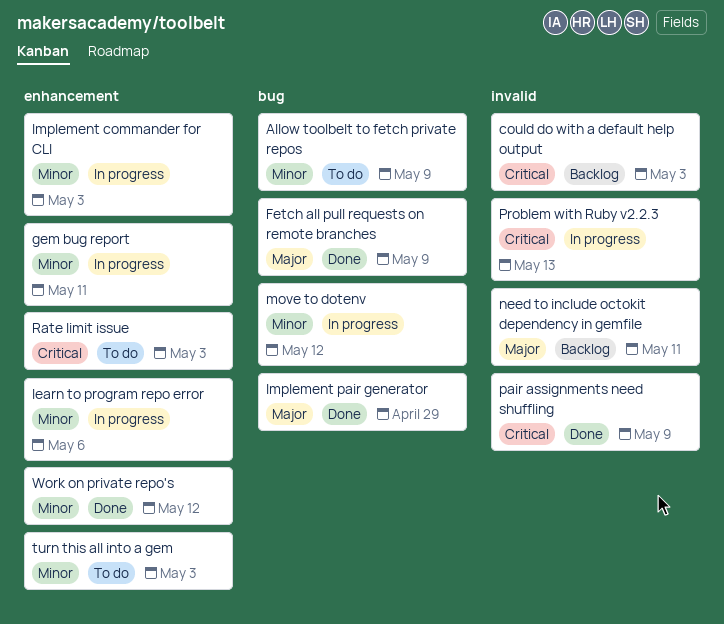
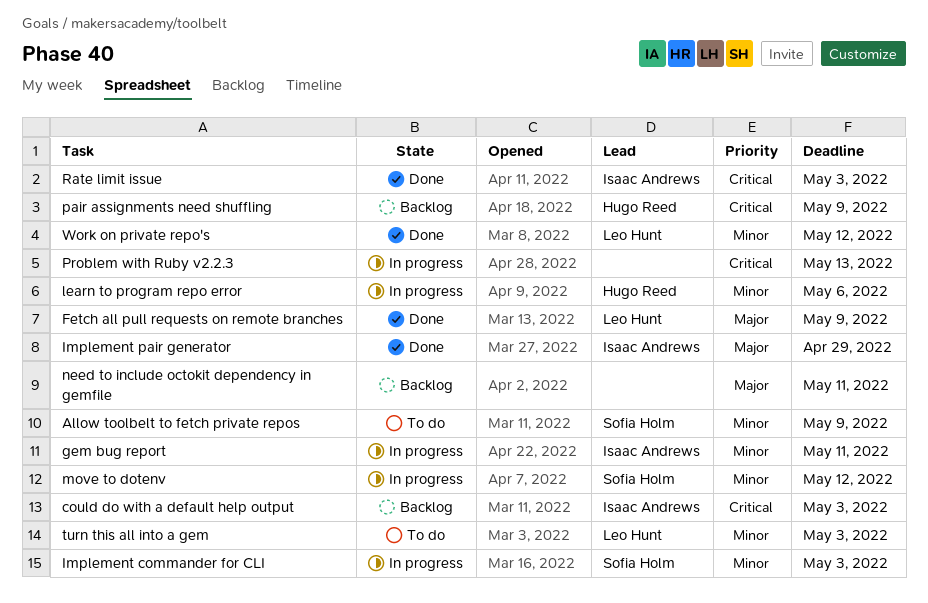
pair assignments need shuffling, status: Done -> Backlog
Rate limit issue, status: To do -> Done

